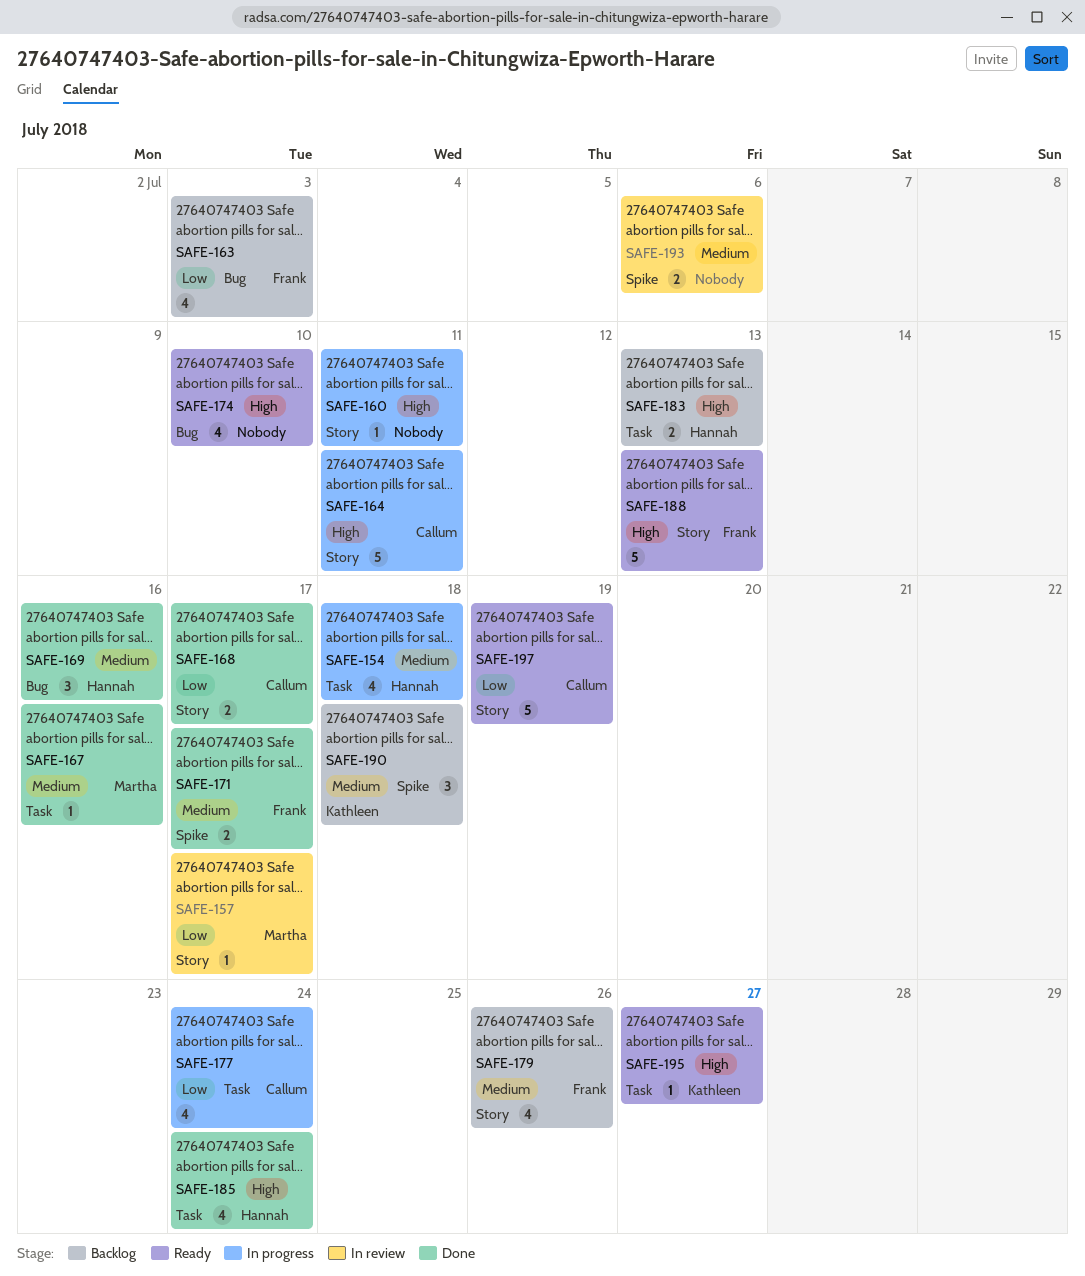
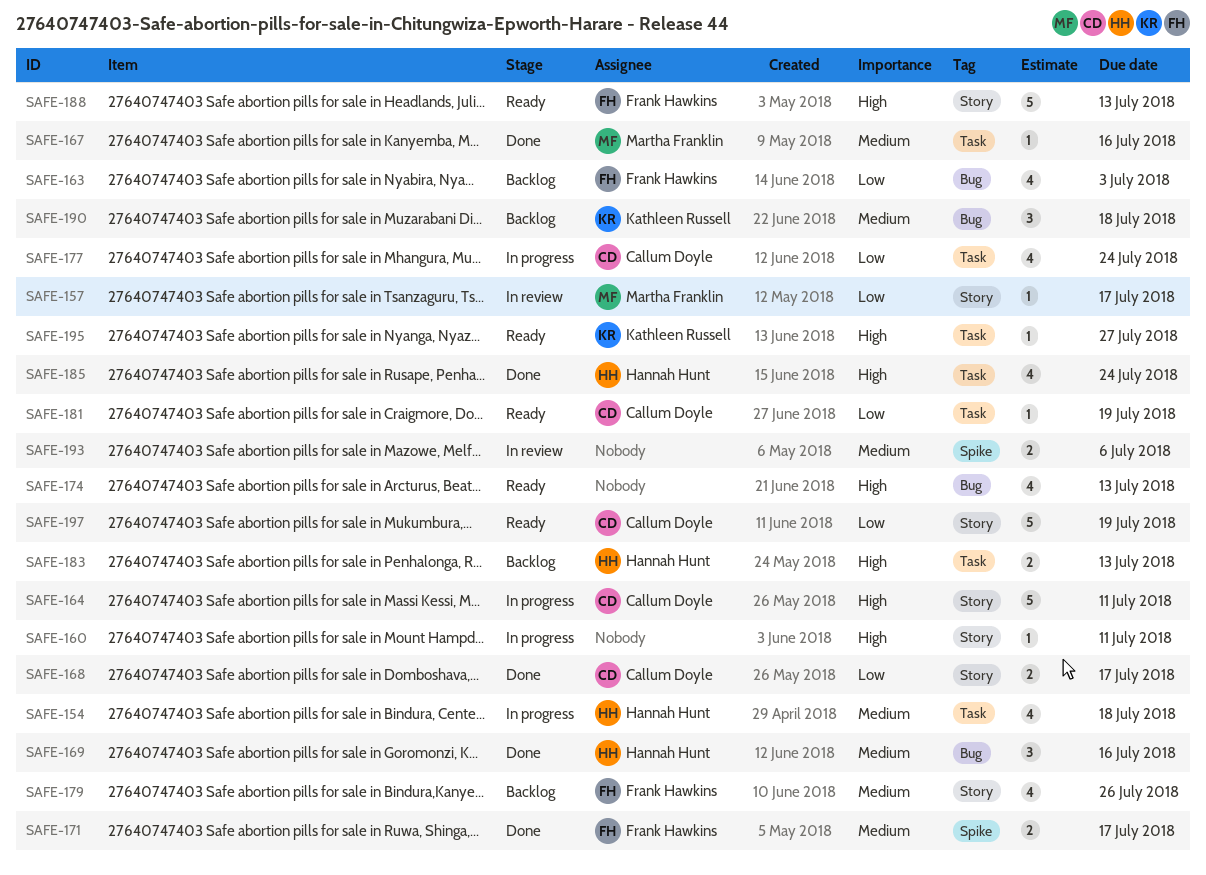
SAFE-174, due: Jul 10 -> Jul 13
SAFE-181: none -> present
SAFE-190, label: Spike -> Bug

